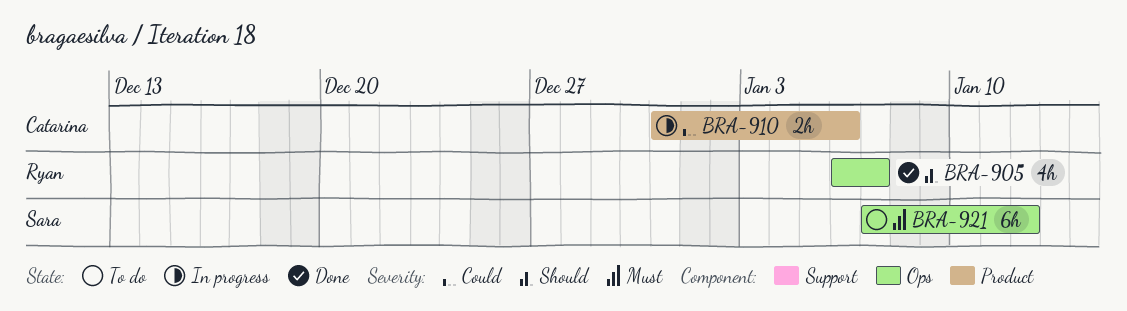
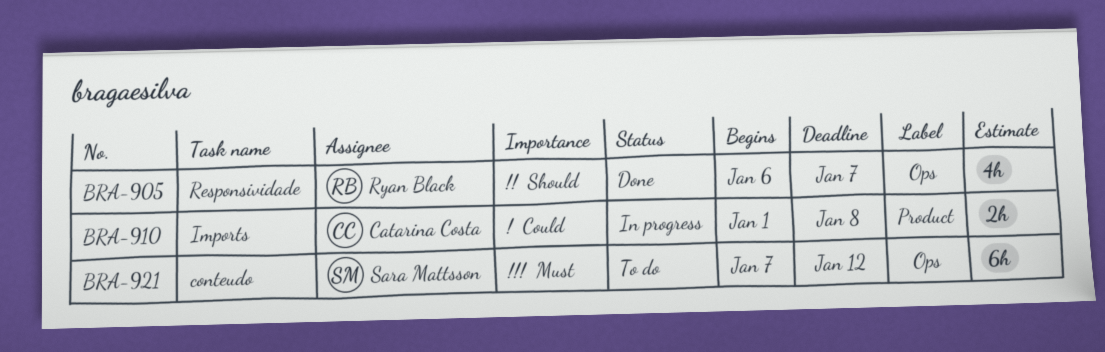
BRA-910, start: Dec 31 -> Jan 1
BRA-910, due: Jan 6 -> Jan 8

